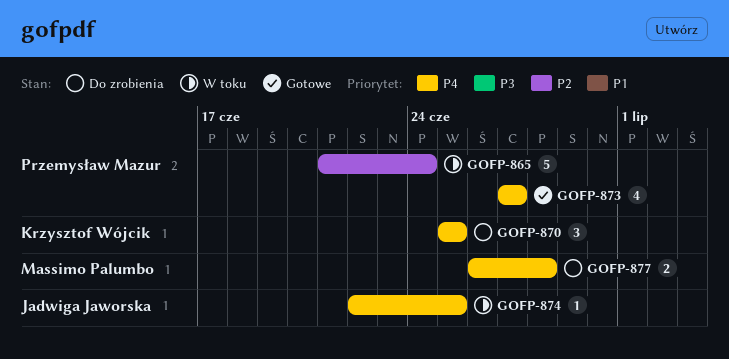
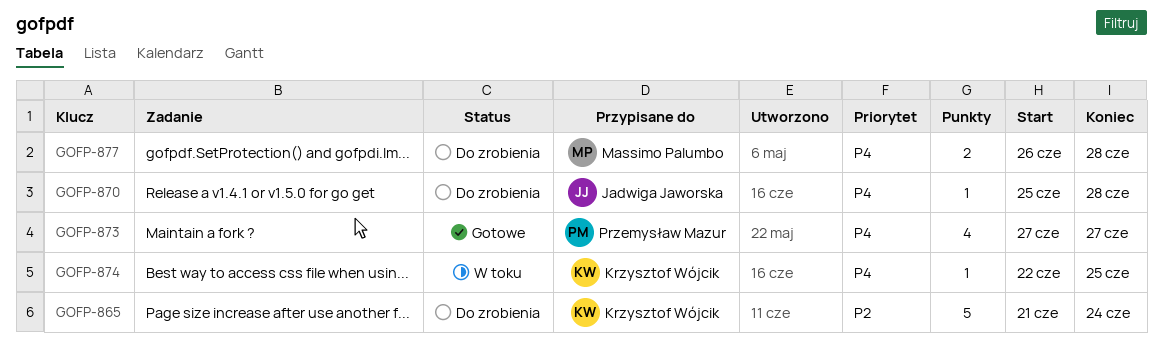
GOFP-865, status: W toku -> Do zrobienia
GOFP-865, owner: Przemysław Mazur -> Krzysztof Wójcik
GOFP-870, owner: Krzysztof Wójcik -> Jadwiga Jaworska
GOFP-870, estimate: 3 -> 1
GOFP-870, due: Jun 25 -> Jun 28
GOFP-874, owner: Jadwiga Jaworska -> Krzysztof Wójcik

